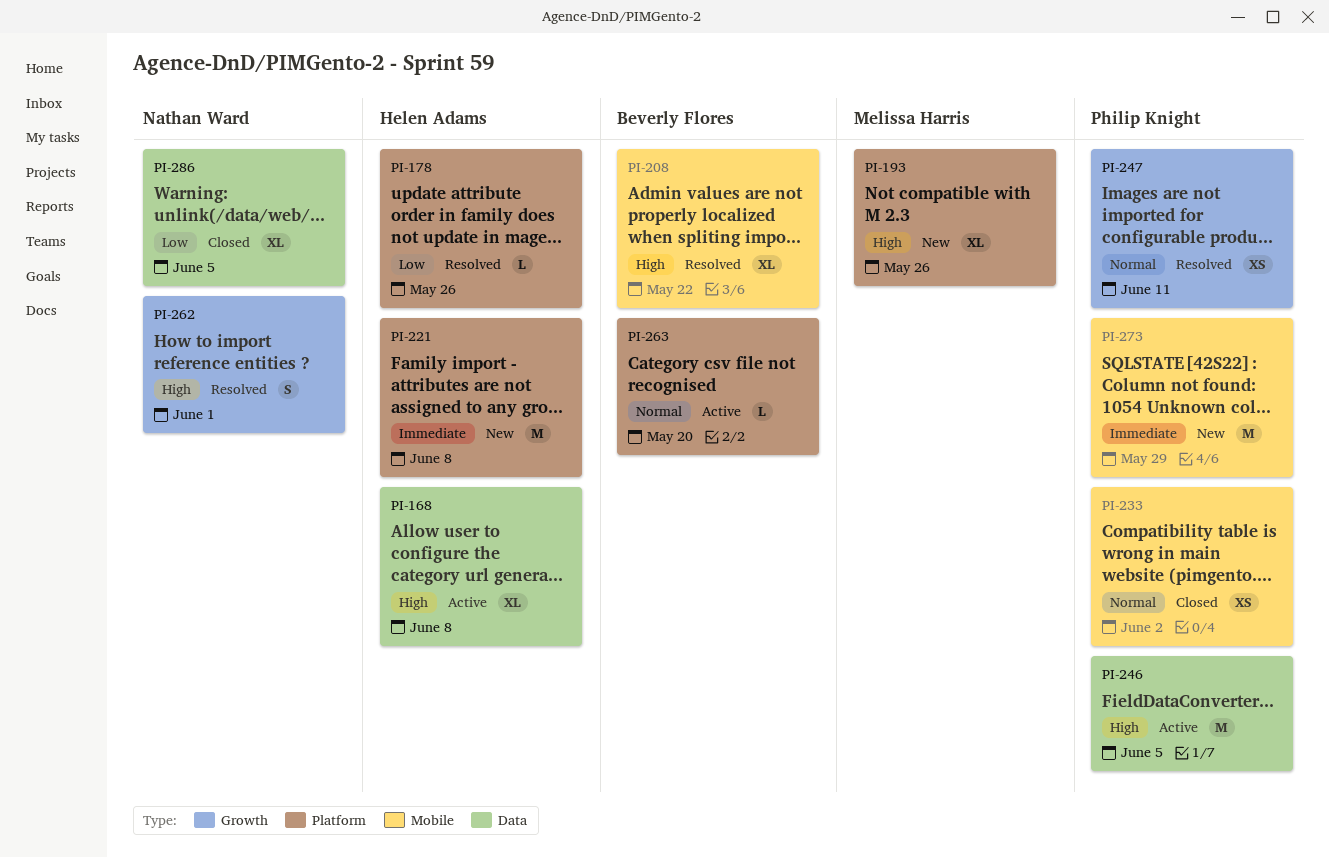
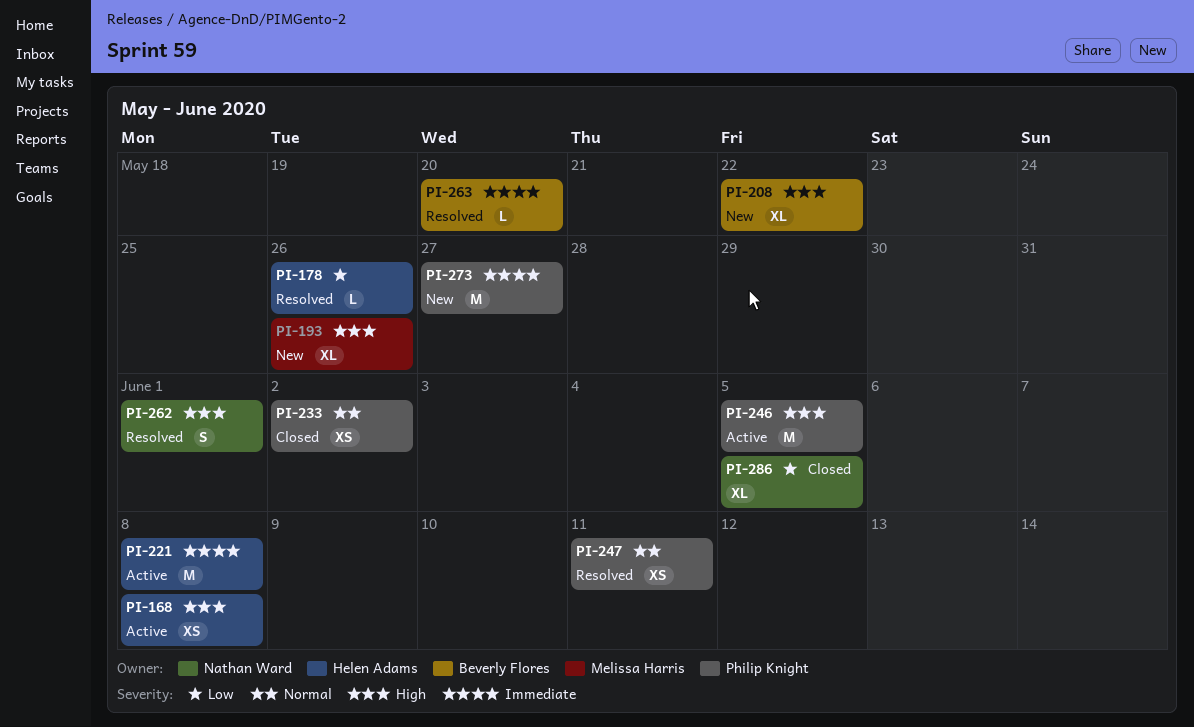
PI-168, estimate: XL -> XS
PI-208, status: Resolved -> New
PI-221, status: New -> Active
PI-263, status: Active -> Resolved
PI-263, priority: Normal -> Immediate
PI-273, due: May 29 -> May 27

